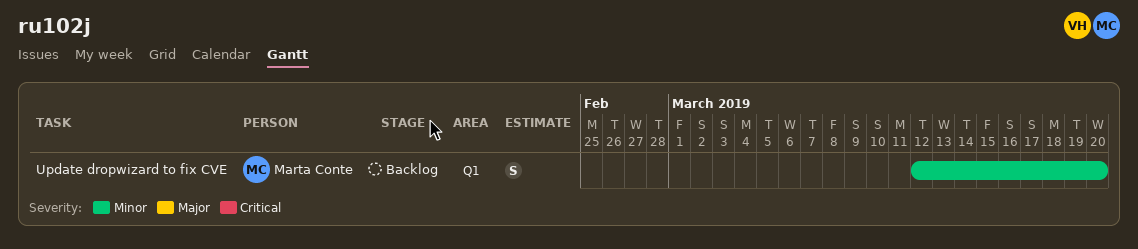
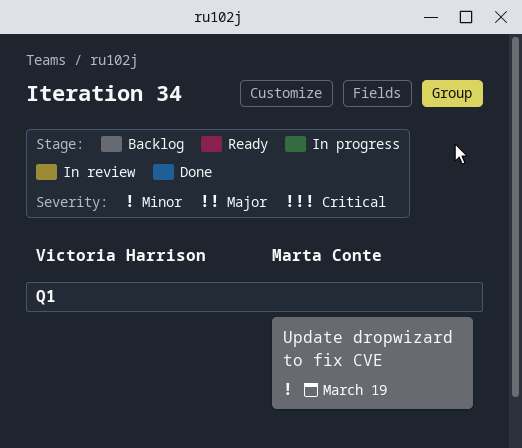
Update dropwizard to fix CVE, due: Mar 20 -> Mar 19

